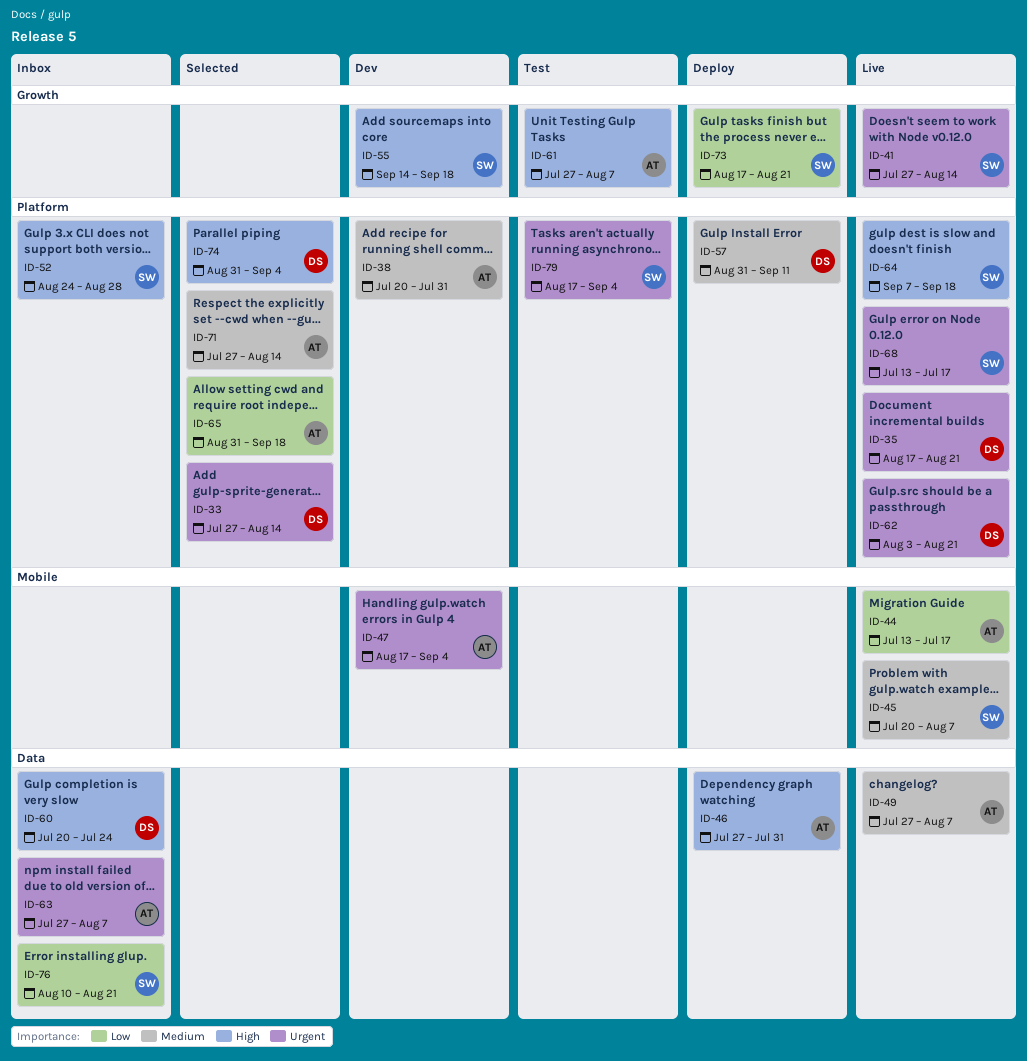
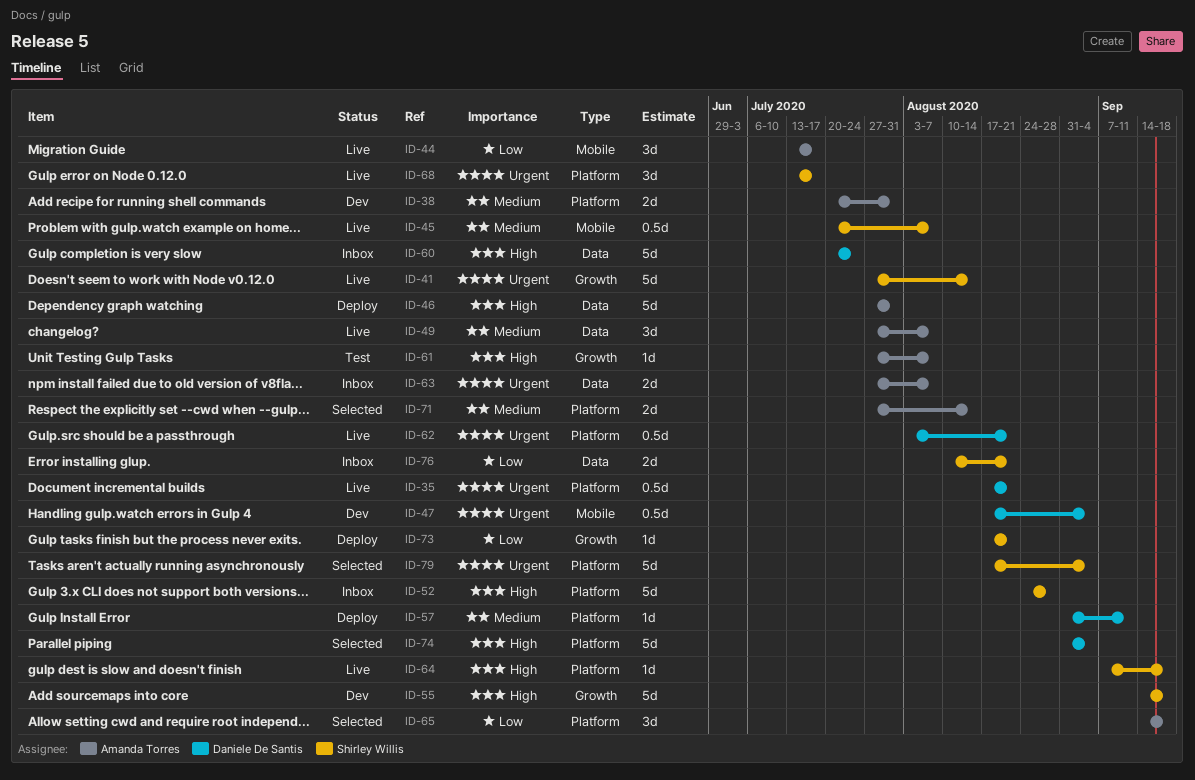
ID-33: present -> none
ID-47, owner: Amanda Torres -> Daniele De Santis
ID-65, start: Aug 31 -> Sep 14
ID-79, status: Test -> Selected

